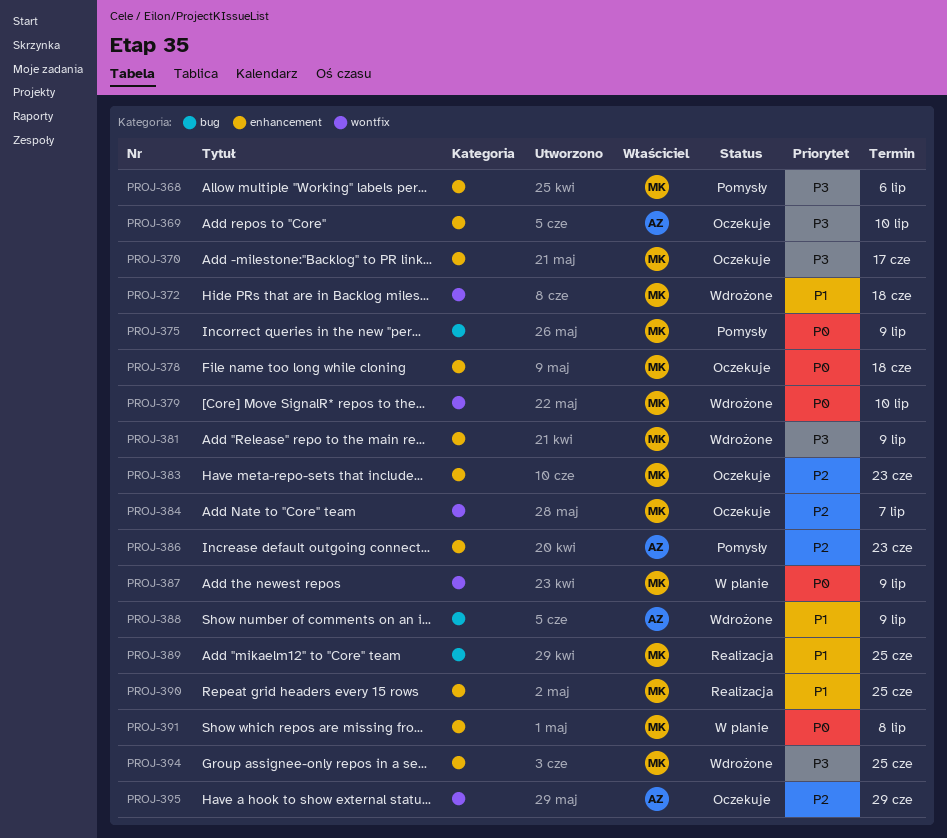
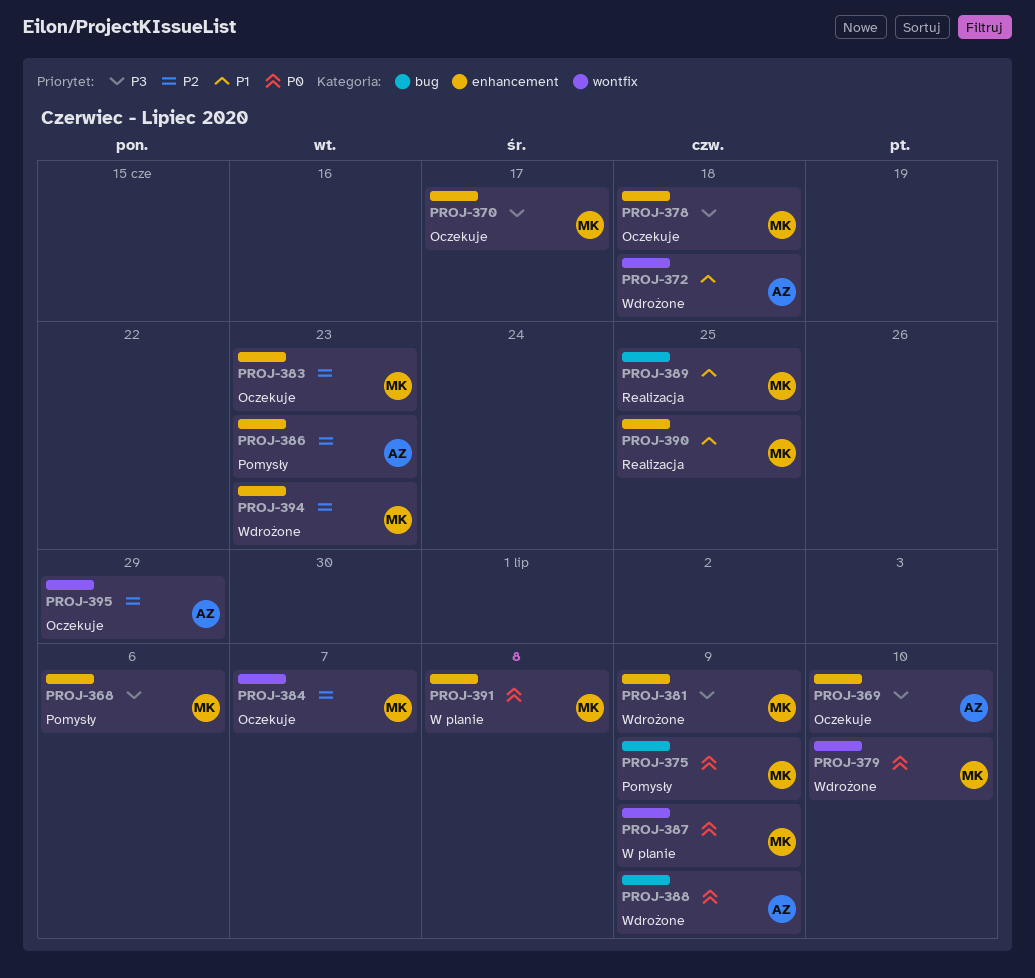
PROJ-372, owner: MK -> AZ
PROJ-378, priority: P0 -> P3
PROJ-388, priority: P1 -> P0
PROJ-394, priority: P3 -> P2
PROJ-394, due: Jun 25 -> Jun 23

